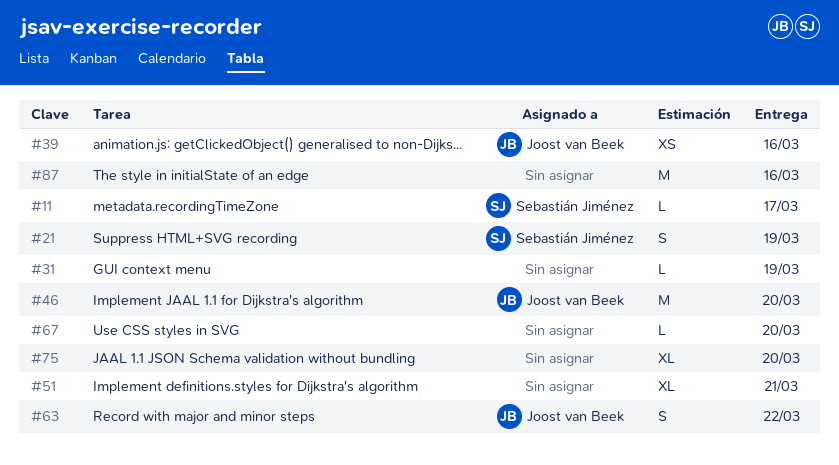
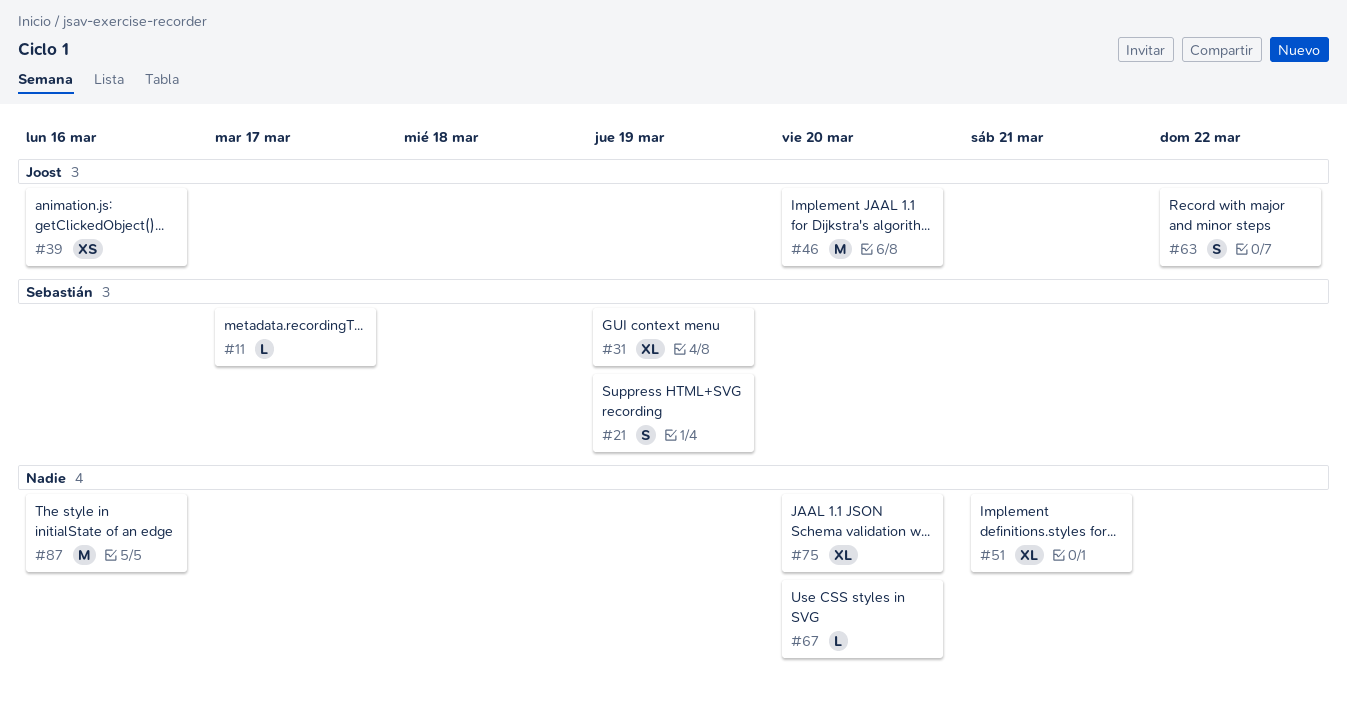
#31, owner: none -> Sebastián Jiménez
#31, estimate: L -> XL

